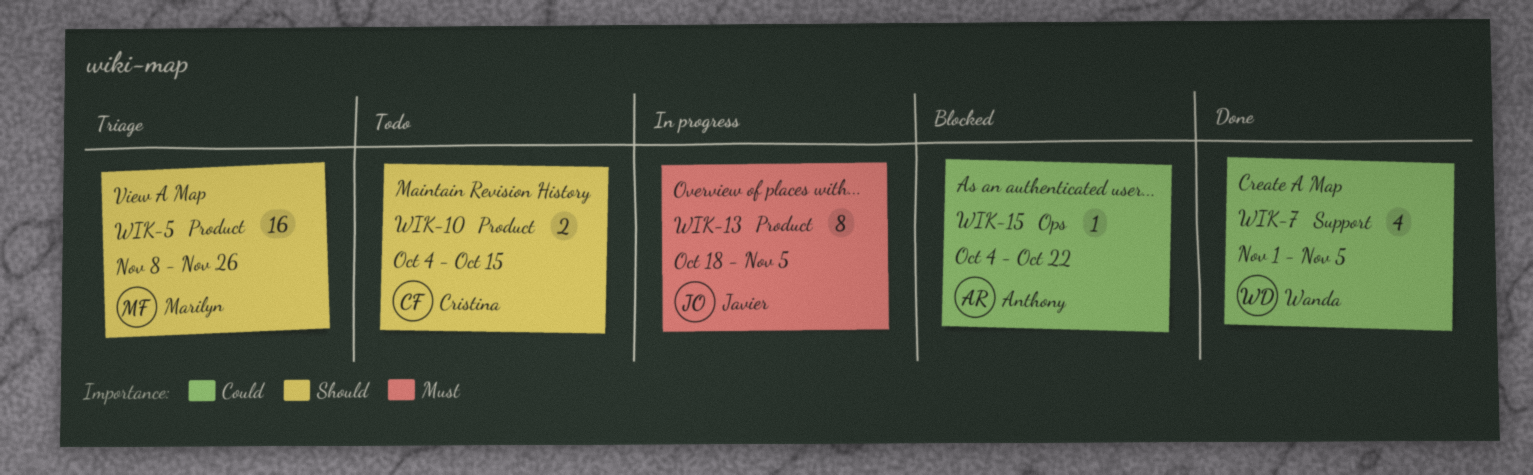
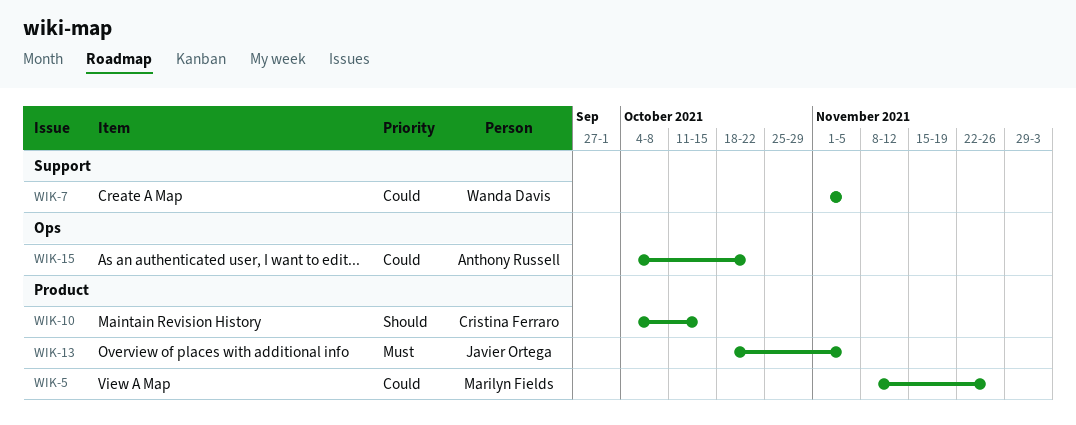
WIK-5, priority: Should -> Could

